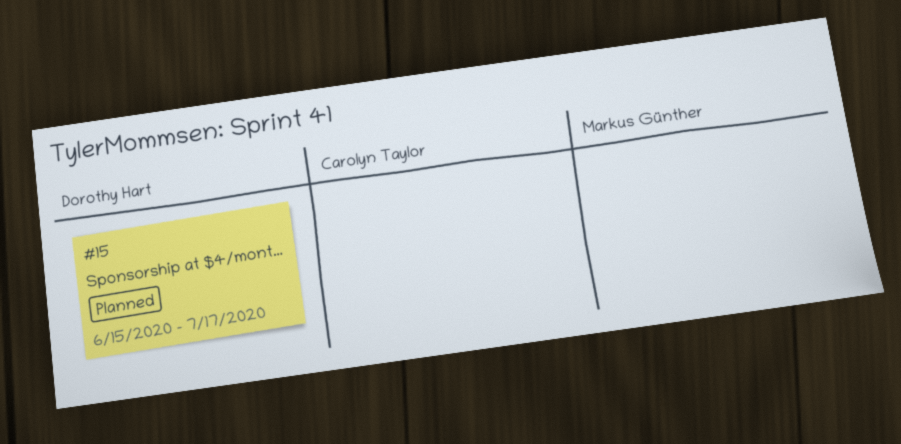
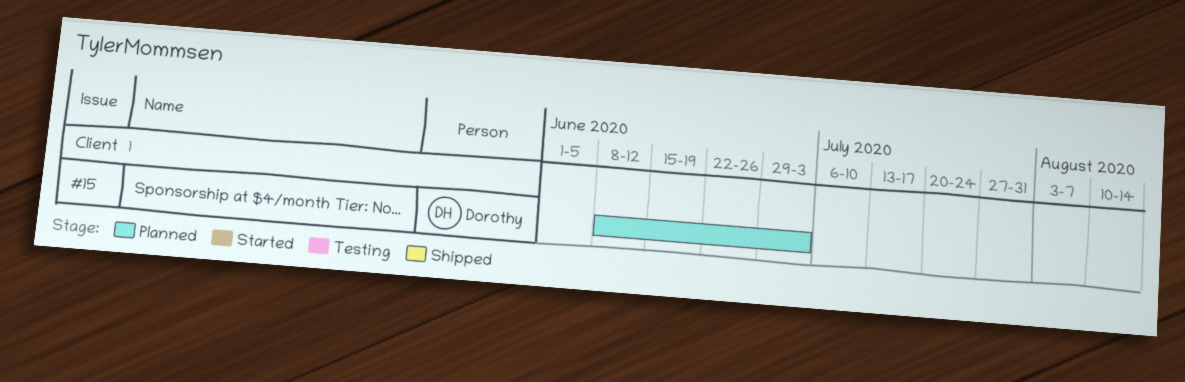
#15, start: Jun 15 -> Jun 8
#15, due: Jul 17 -> Jul 3

